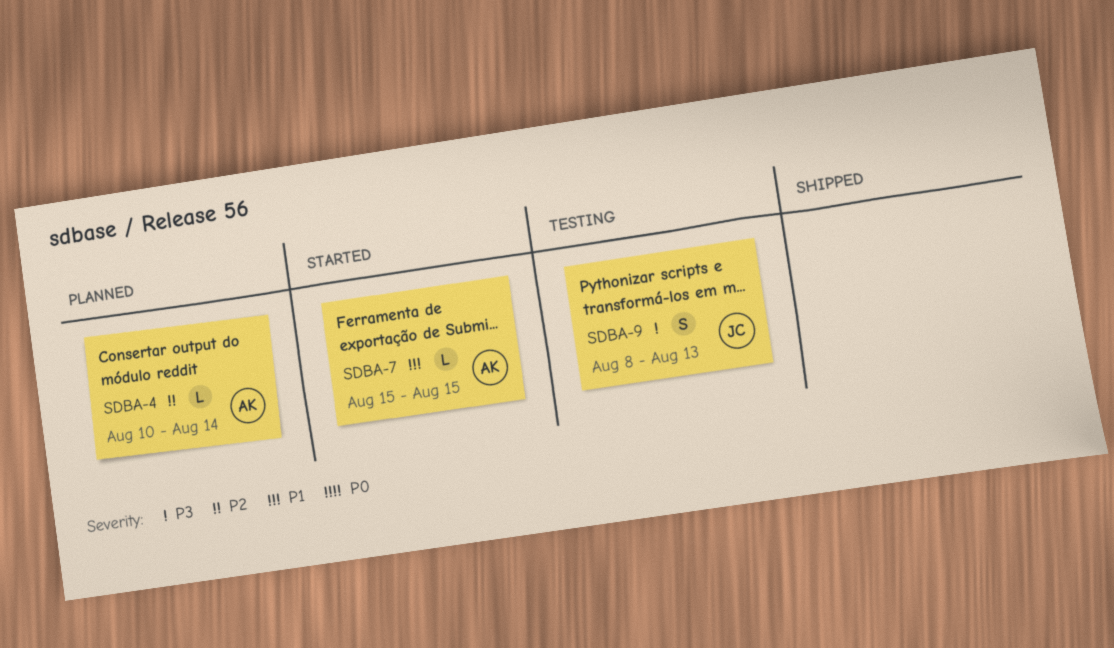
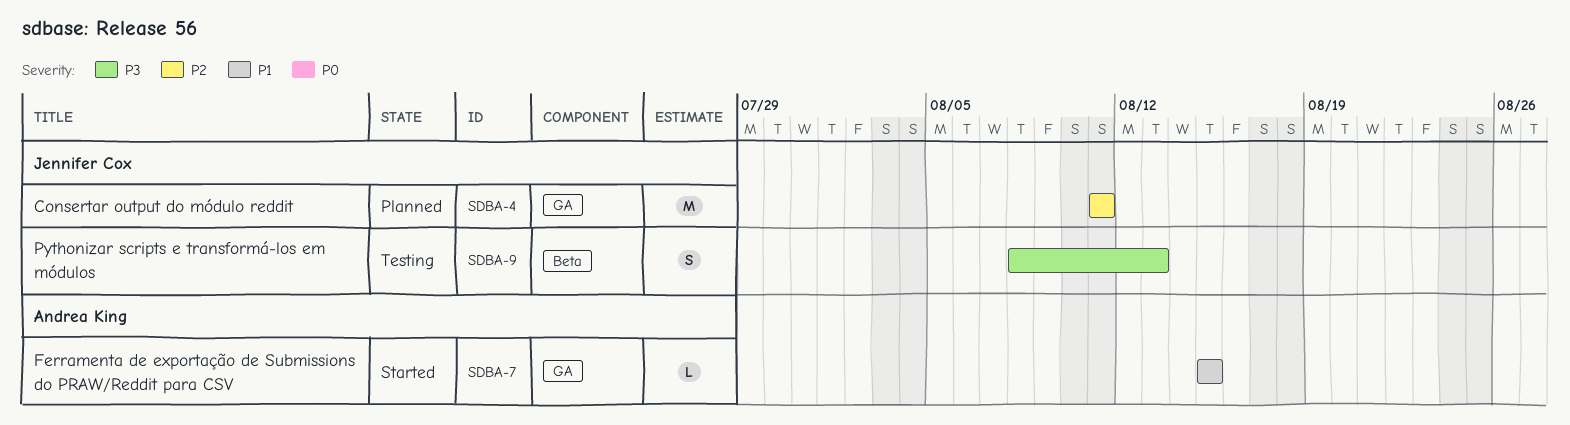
SDBA-4, owner: Andrea King -> Jennifer Cox
SDBA-4, estimate: L -> M
SDBA-4, start: Aug 10 -> Aug 11
SDBA-4, due: Aug 14 -> Aug 11

